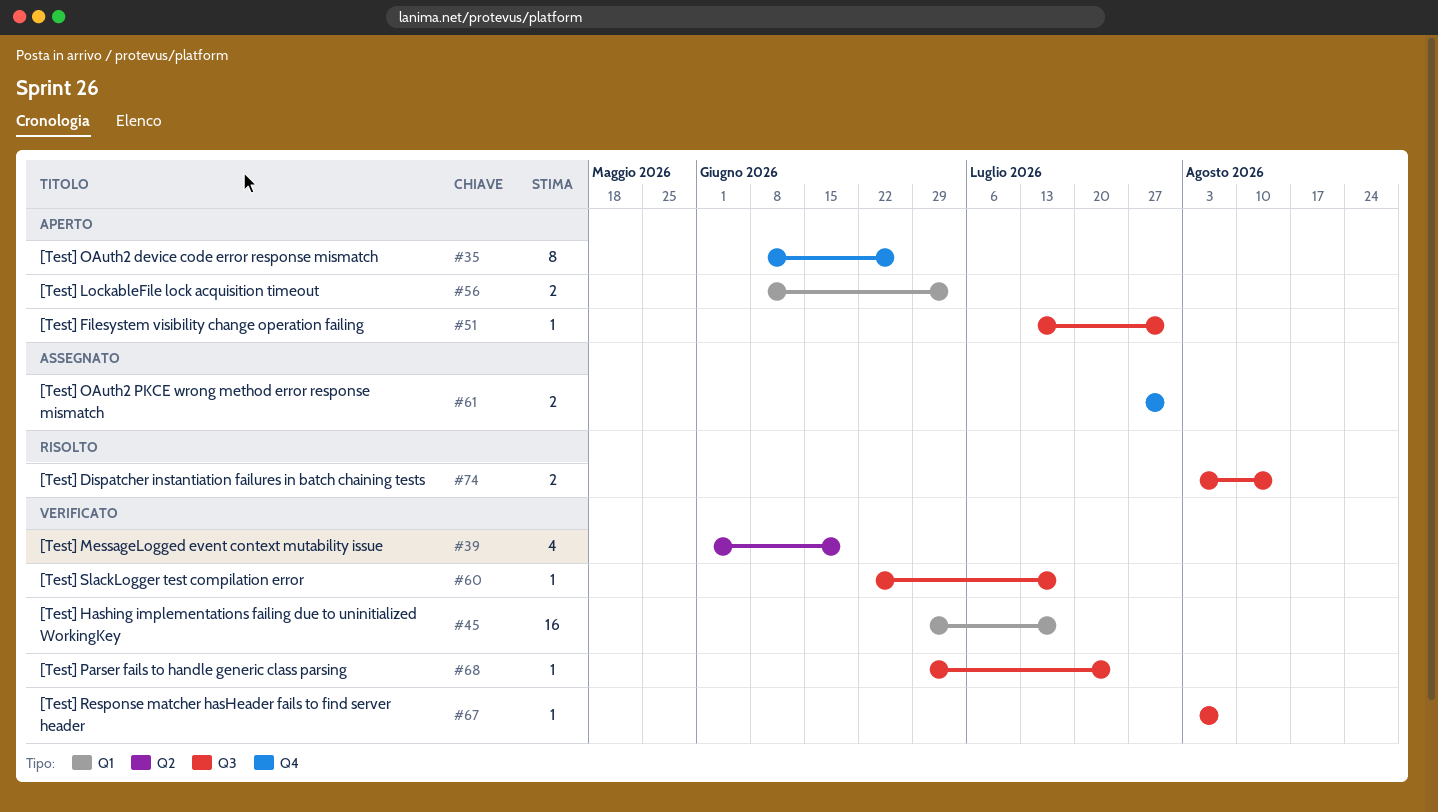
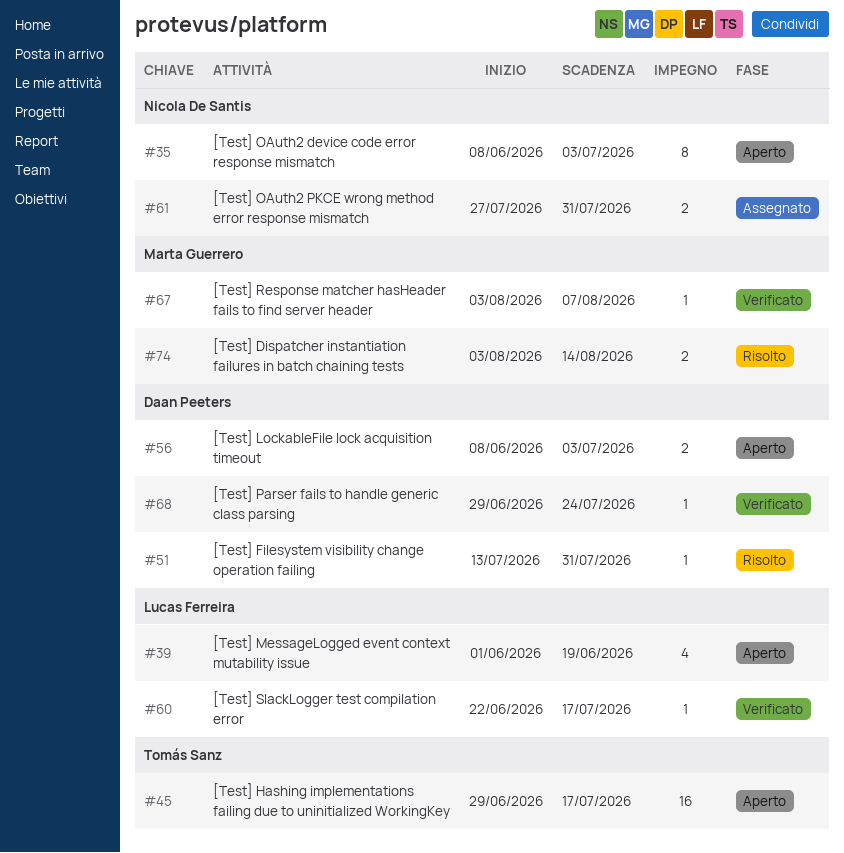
#35, due: Jun 26 -> Jul 3
#39, status: Verificato -> Aperto
#45, status: Verificato -> Aperto
#51, status: Aperto -> Risolto

